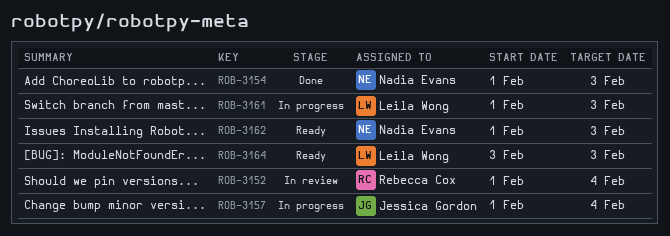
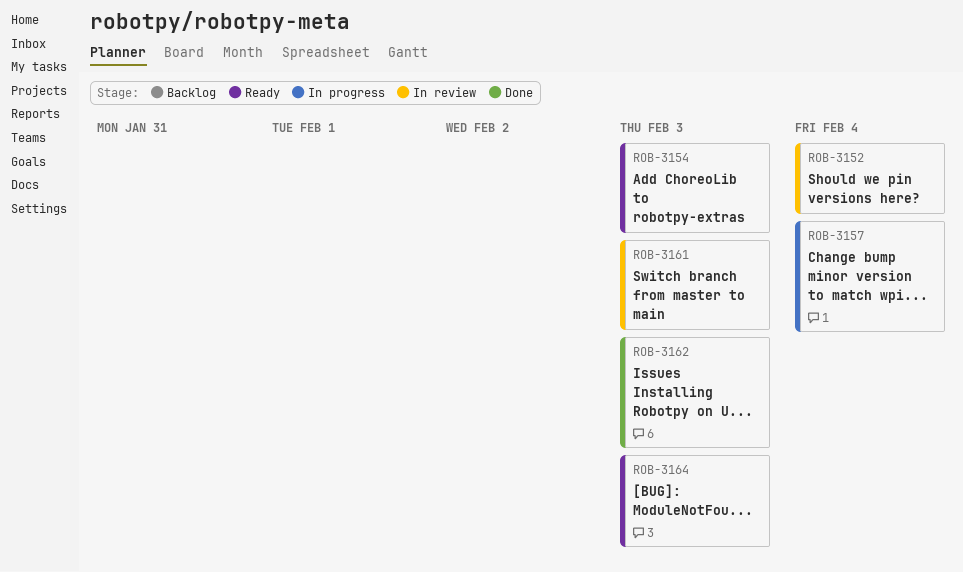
ROB-3154, status: Done -> Ready
ROB-3161, status: In progress -> In review
ROB-3162, status: Ready -> Done

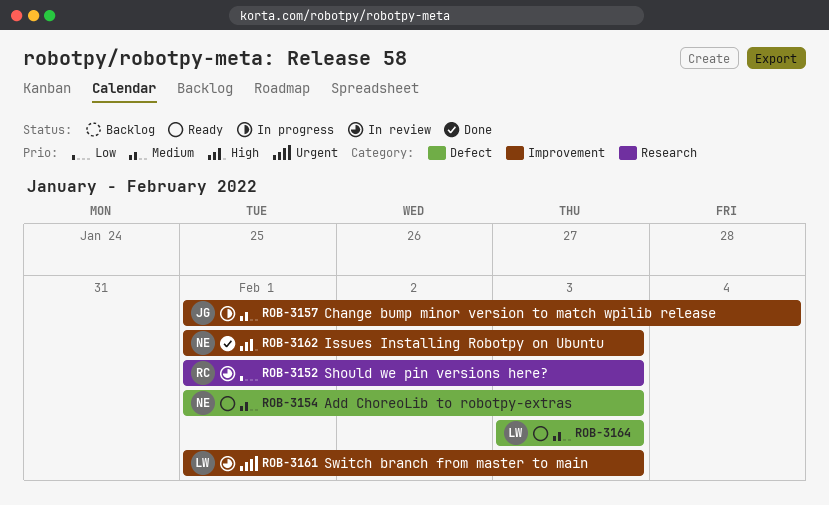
ROB-3152, due: Feb 4 -> Feb 3

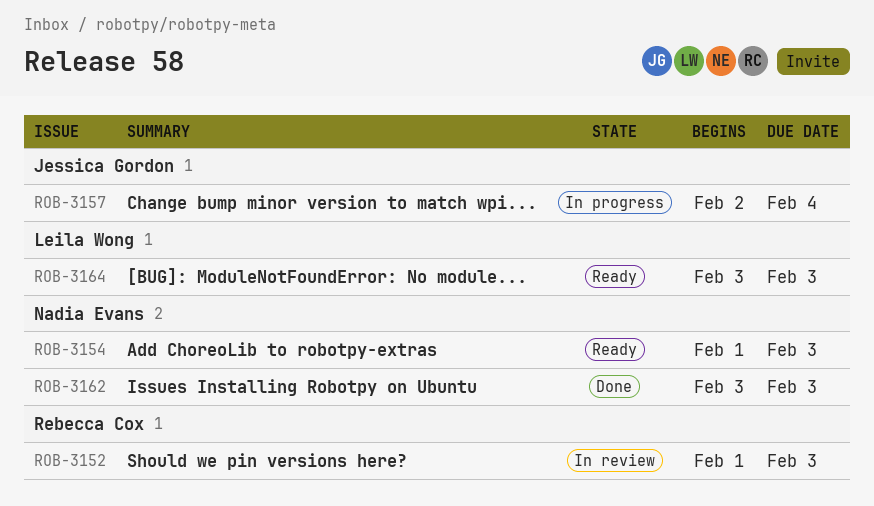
ROB-3157, start: Feb 1 -> Feb 2
ROB-3161: present -> none
ROB-3162, start: Feb 1 -> Feb 3

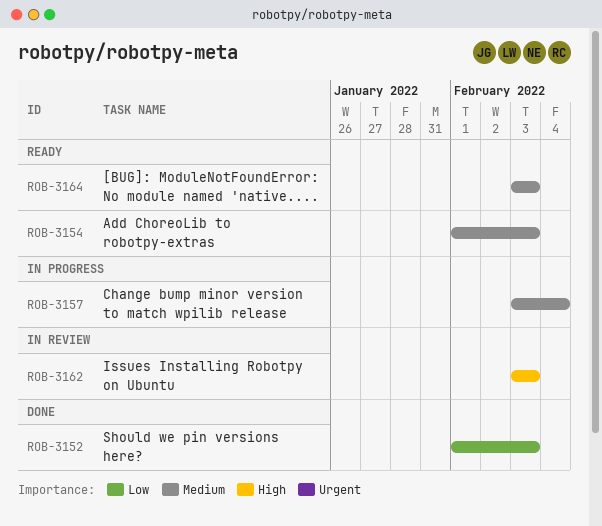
ROB-3152, status: In review -> Done
ROB-3157, start: Feb 2 -> Feb 3
ROB-3162, status: Done -> In review

